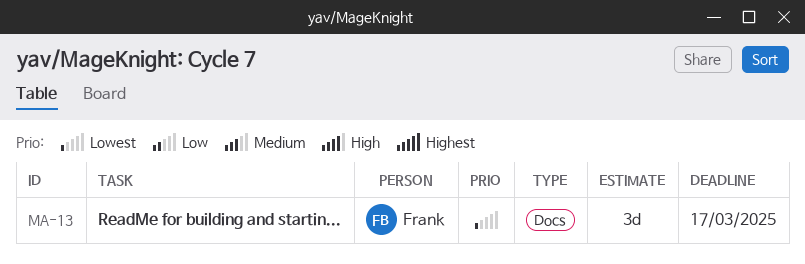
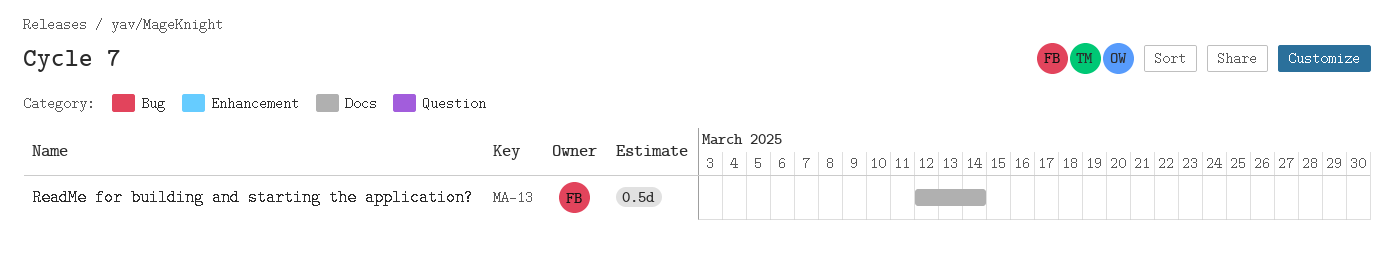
MA-13, estimate: 3d -> 0.5d
MA-13, due: Mar 17 -> Mar 14

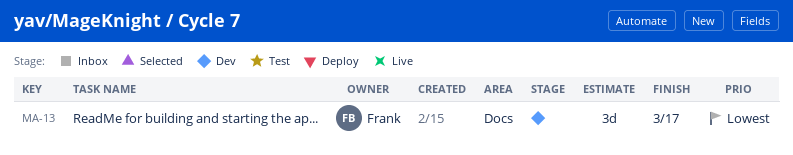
MA-13, estimate: 0.5d -> 3d
MA-13, due: Mar 14 -> Mar 17

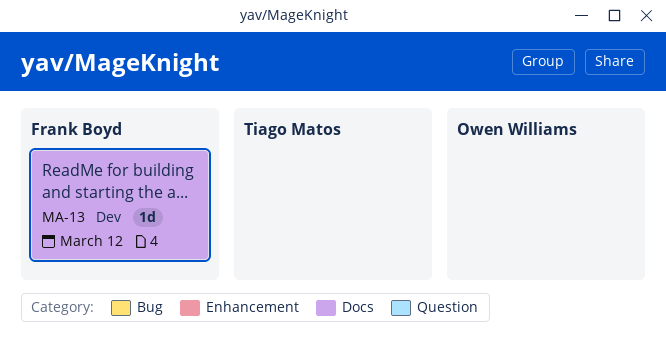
MA-13, estimate: 3d -> 1d
MA-13, due: Mar 17 -> Mar 12

